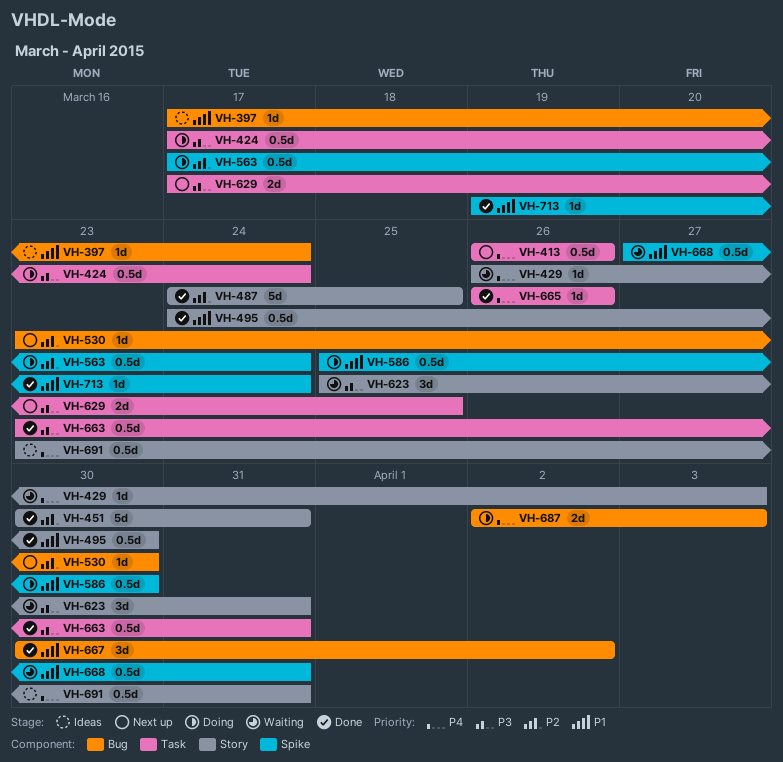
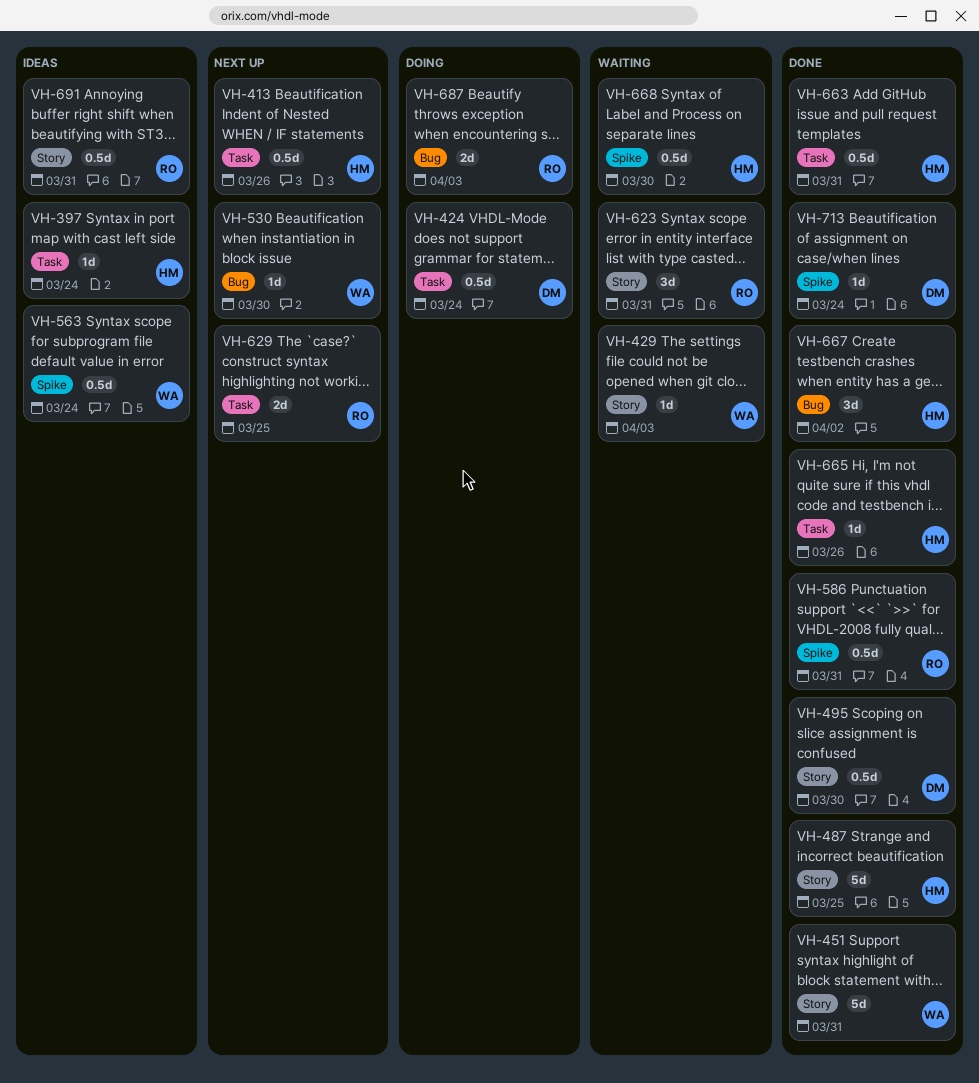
VH-397, label: Bug -> Task
VH-563, status: Doing -> Ideas
VH-586, status: Doing -> Done
VH-586, due: Mar 30 -> Mar 31
VH-668, due: Mar 31 -> Mar 30

